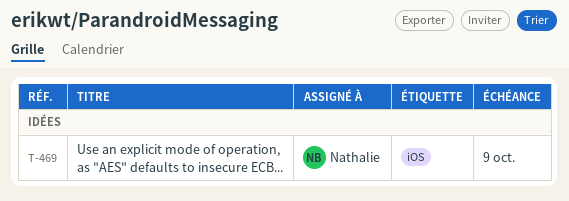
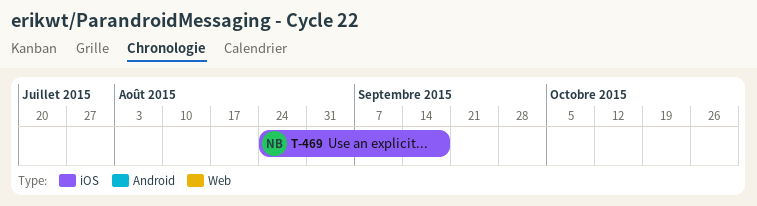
T-469, due: Oct 9 -> Sep 18

